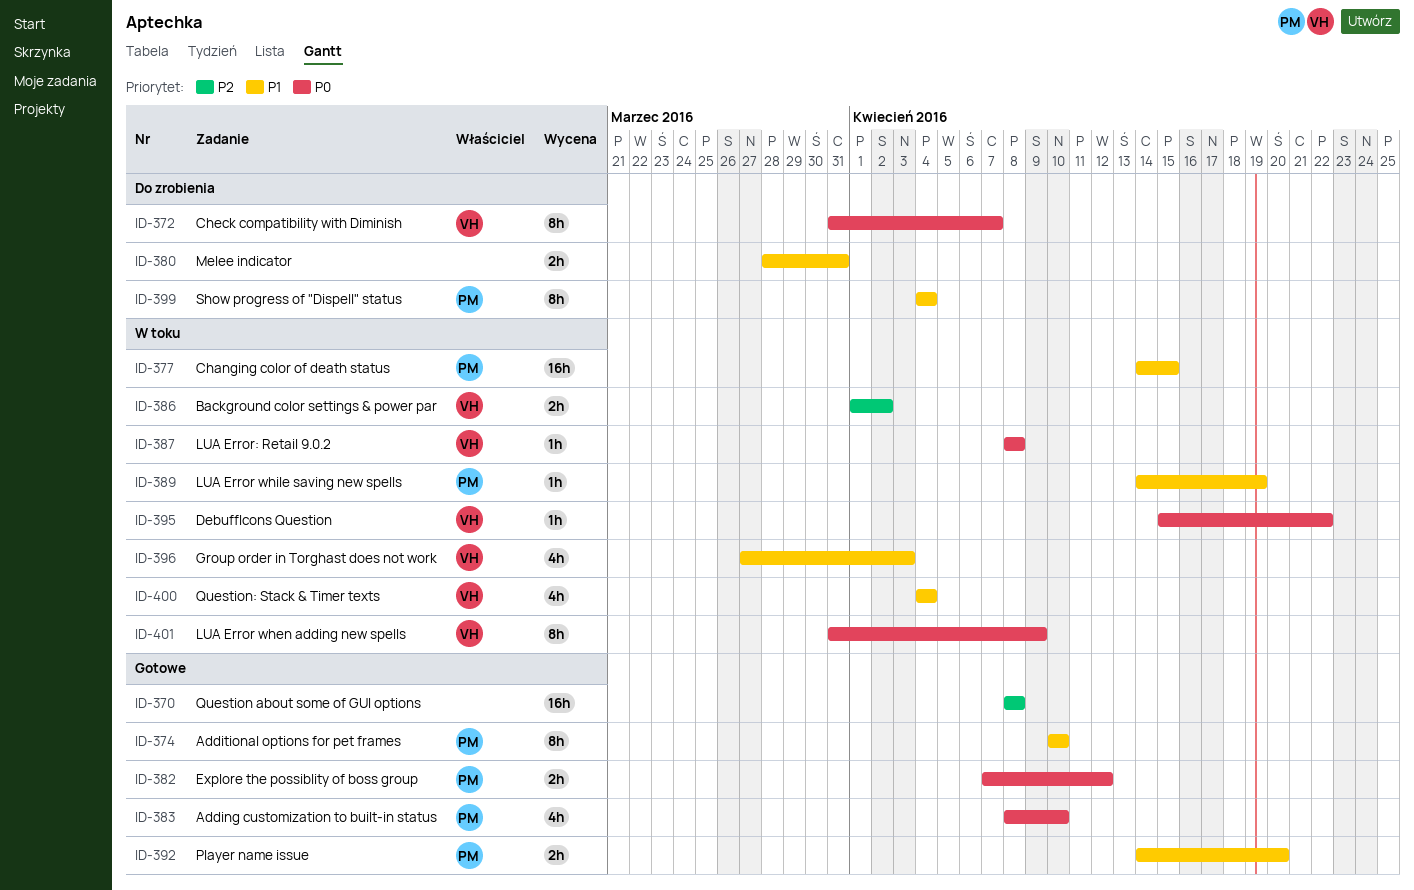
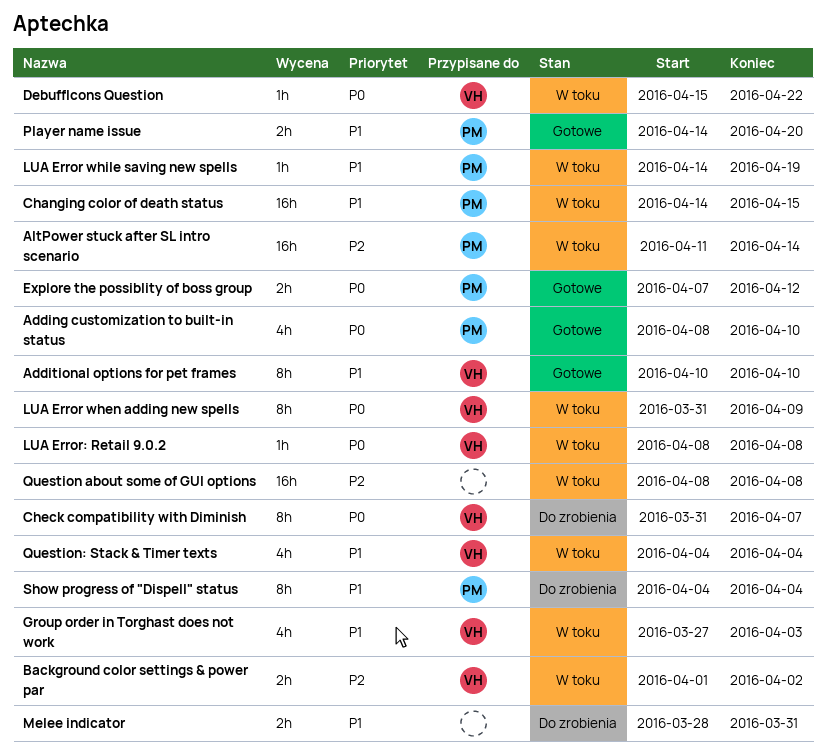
Additional options for pet frames, owner: PM -> VH
AltPower stuck after SL intro scenario: none -> present
Question about some of GUI options, status: Gotowe -> W toku

